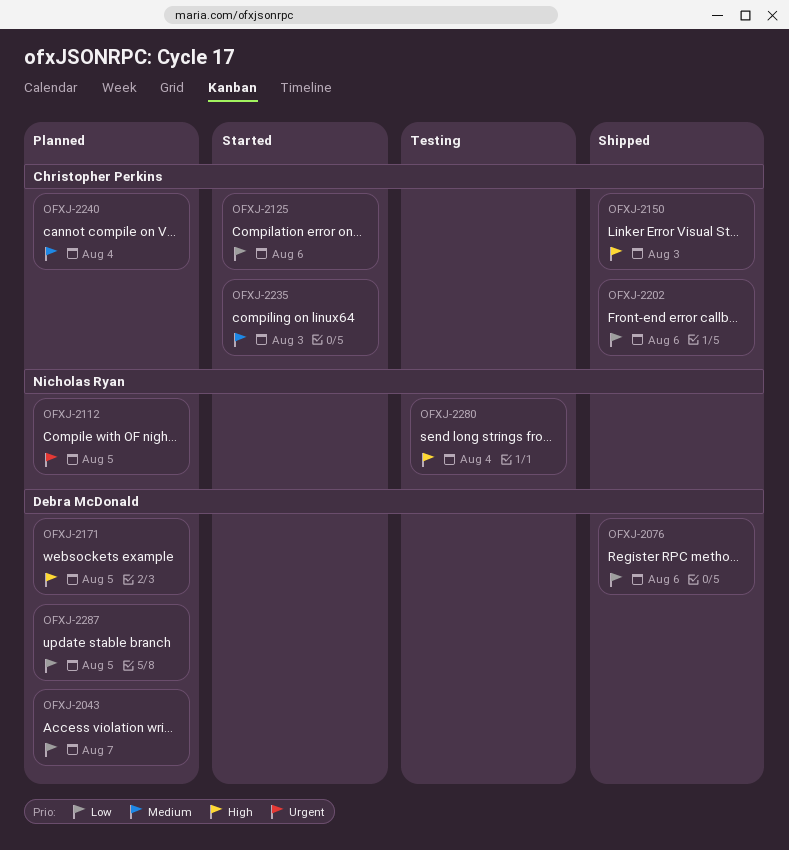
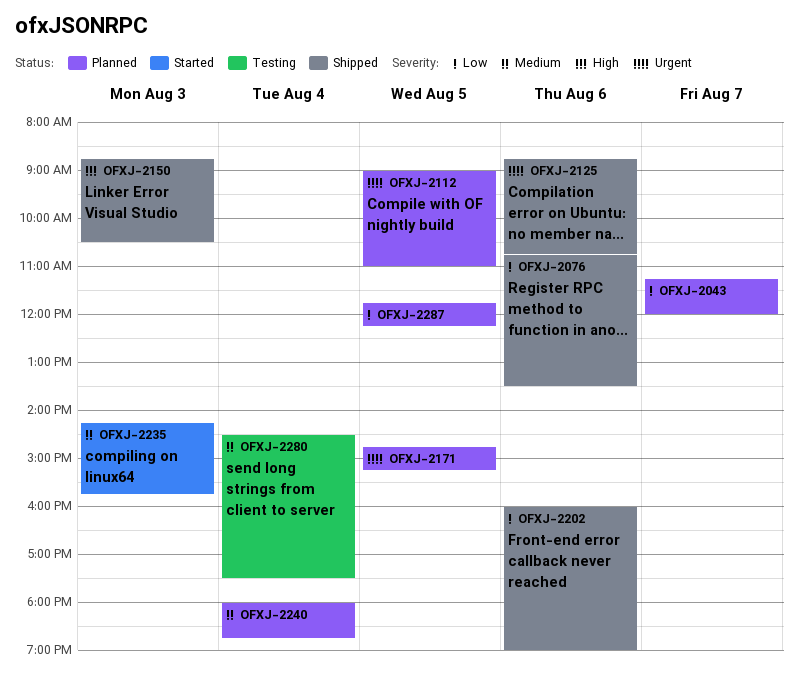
OFXJ-2125, status: Started -> Shipped
OFXJ-2125, priority: Low -> Urgent
OFXJ-2171, priority: High -> Urgent
OFXJ-2280, priority: High -> Medium

